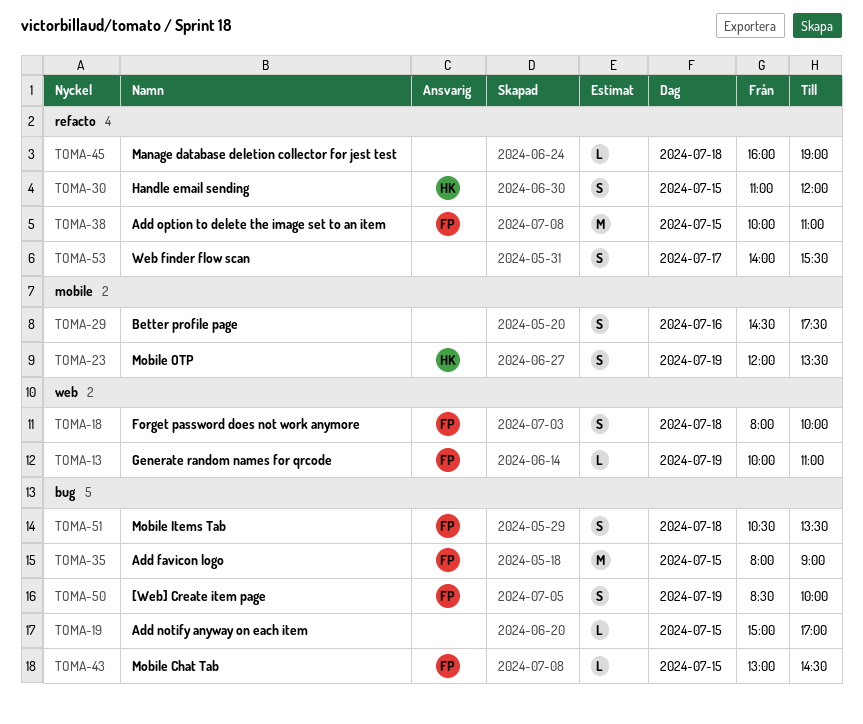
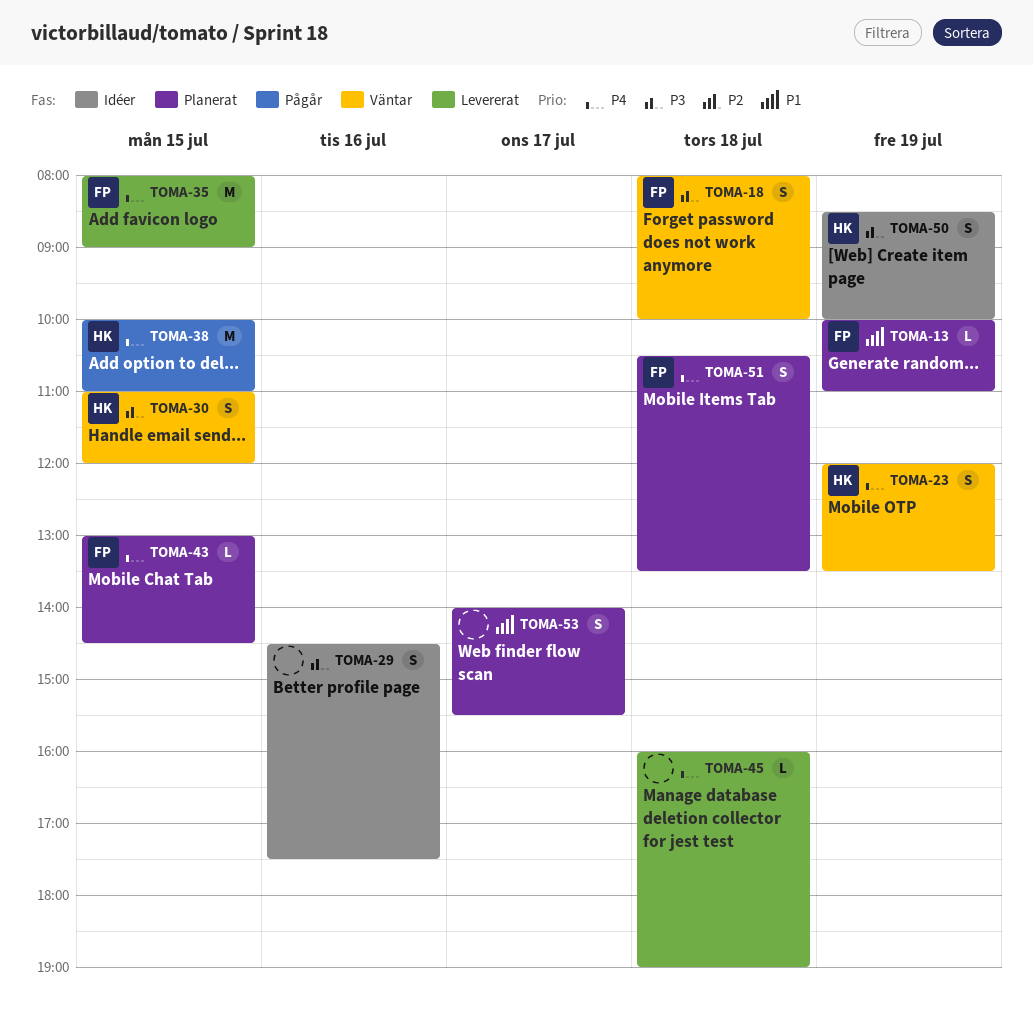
TOMA-19: present -> none
TOMA-38, owner: FP -> HK
TOMA-50, owner: FP -> HK

